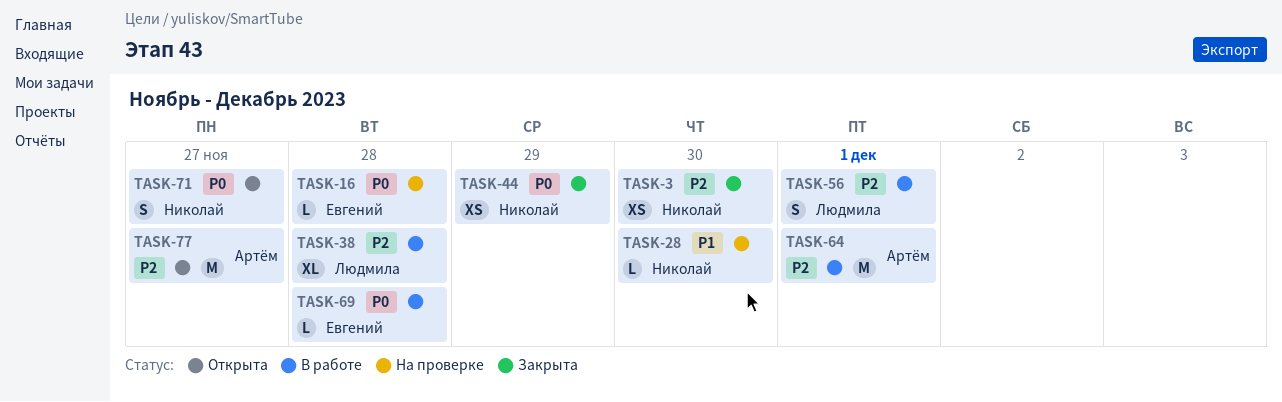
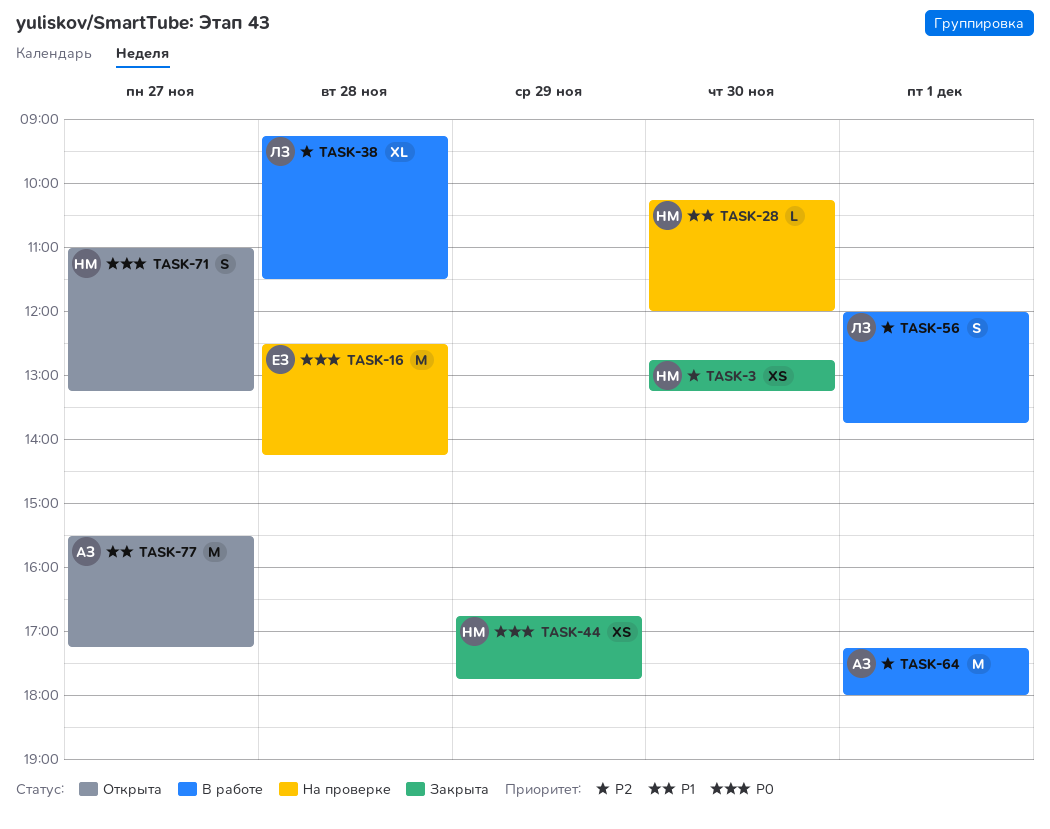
TASK-16, estimate: L -> M
TASK-69: present -> none
TASK-77, priority: P2 -> P1

